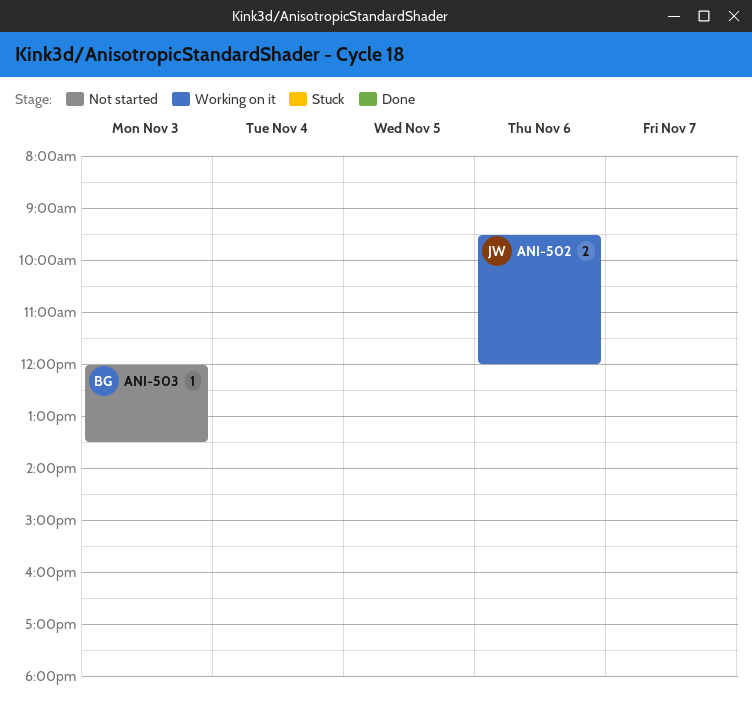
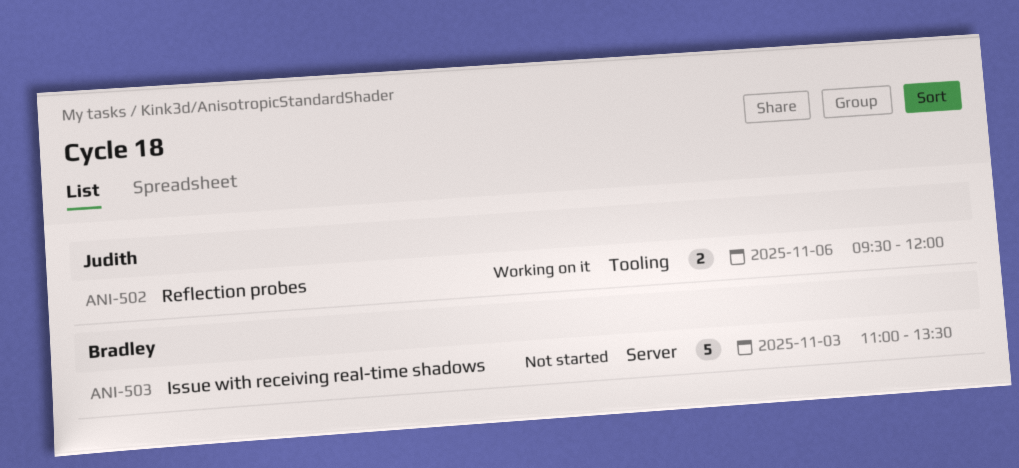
ANI-503, estimate: 1 -> 5
ANI-503, begins: 12:00 -> 11:00

